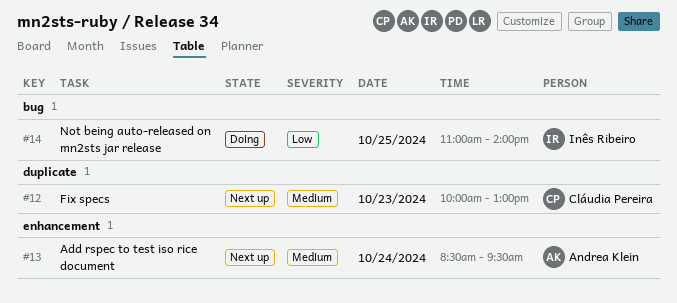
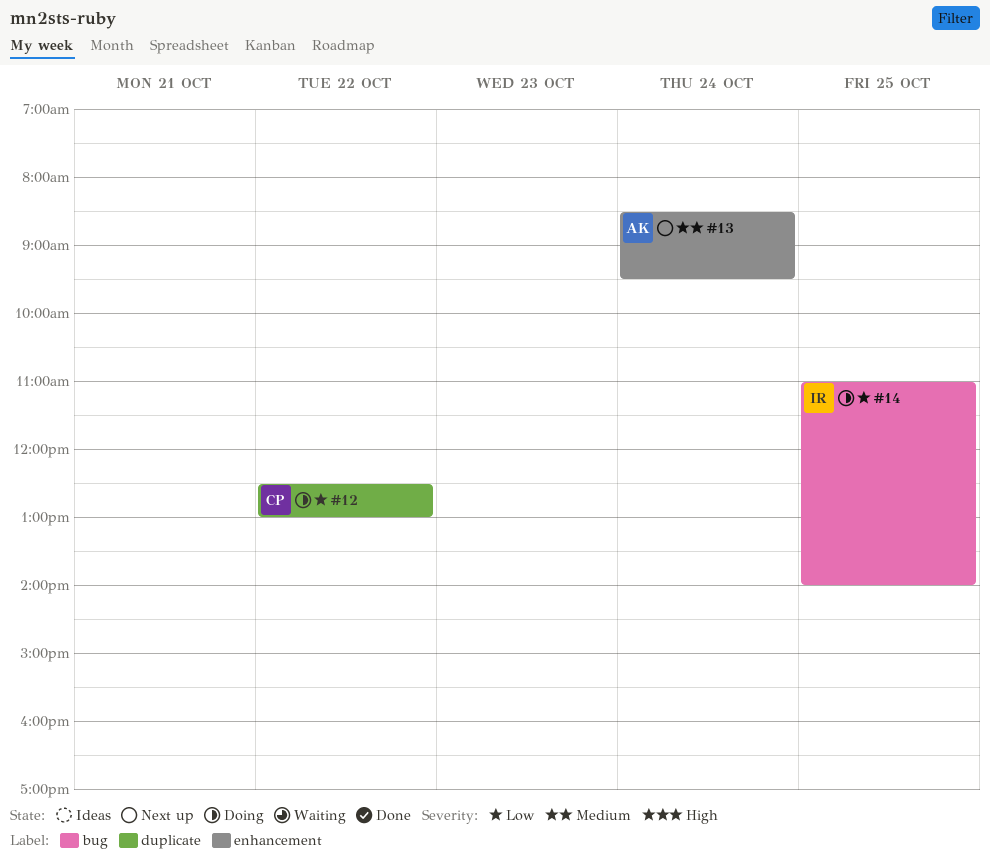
#12, status: Next up -> Doing
#12, priority: Medium -> Low
#12, day: Oct 23 -> Oct 22
#12, begins: 10:00 -> 12:30

